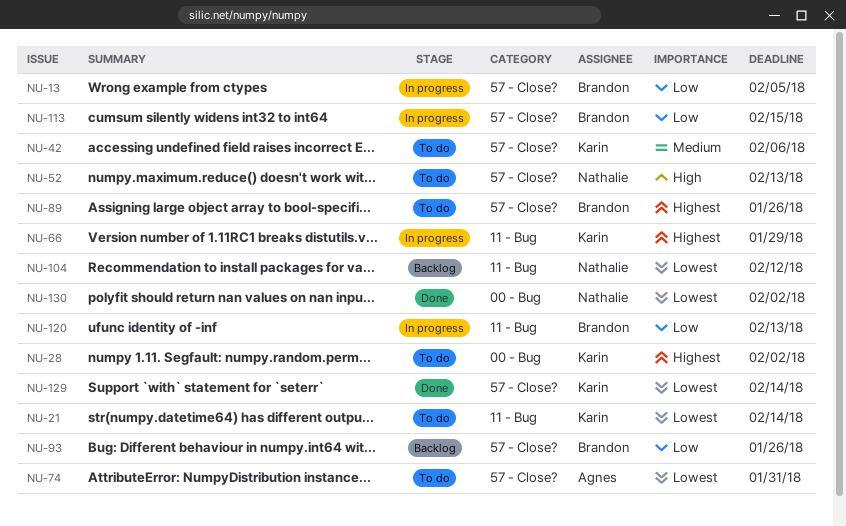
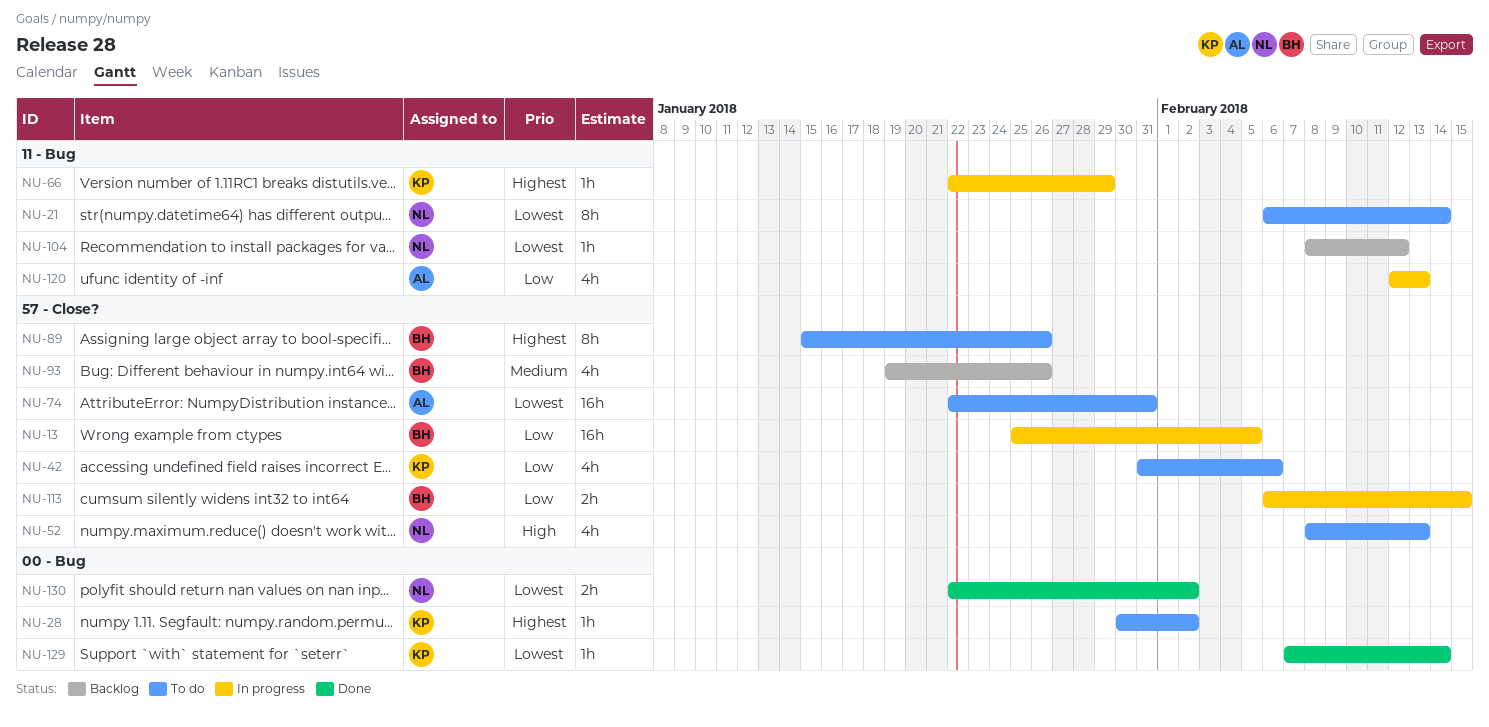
NU-21, owner: Karin -> Nathalie
NU-42, priority: Medium -> Low
NU-93, priority: Low -> Medium
NU-120, owner: Brandon -> Agnes
NU-129, label: 57 - Close? -> 00 - Bug

